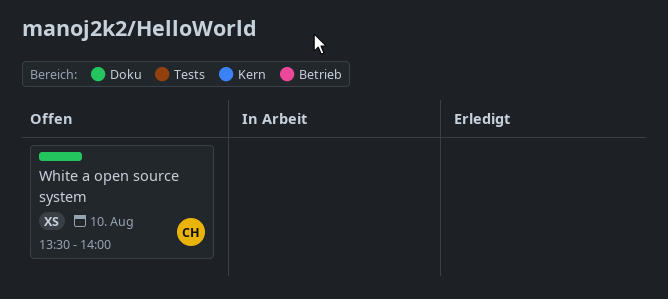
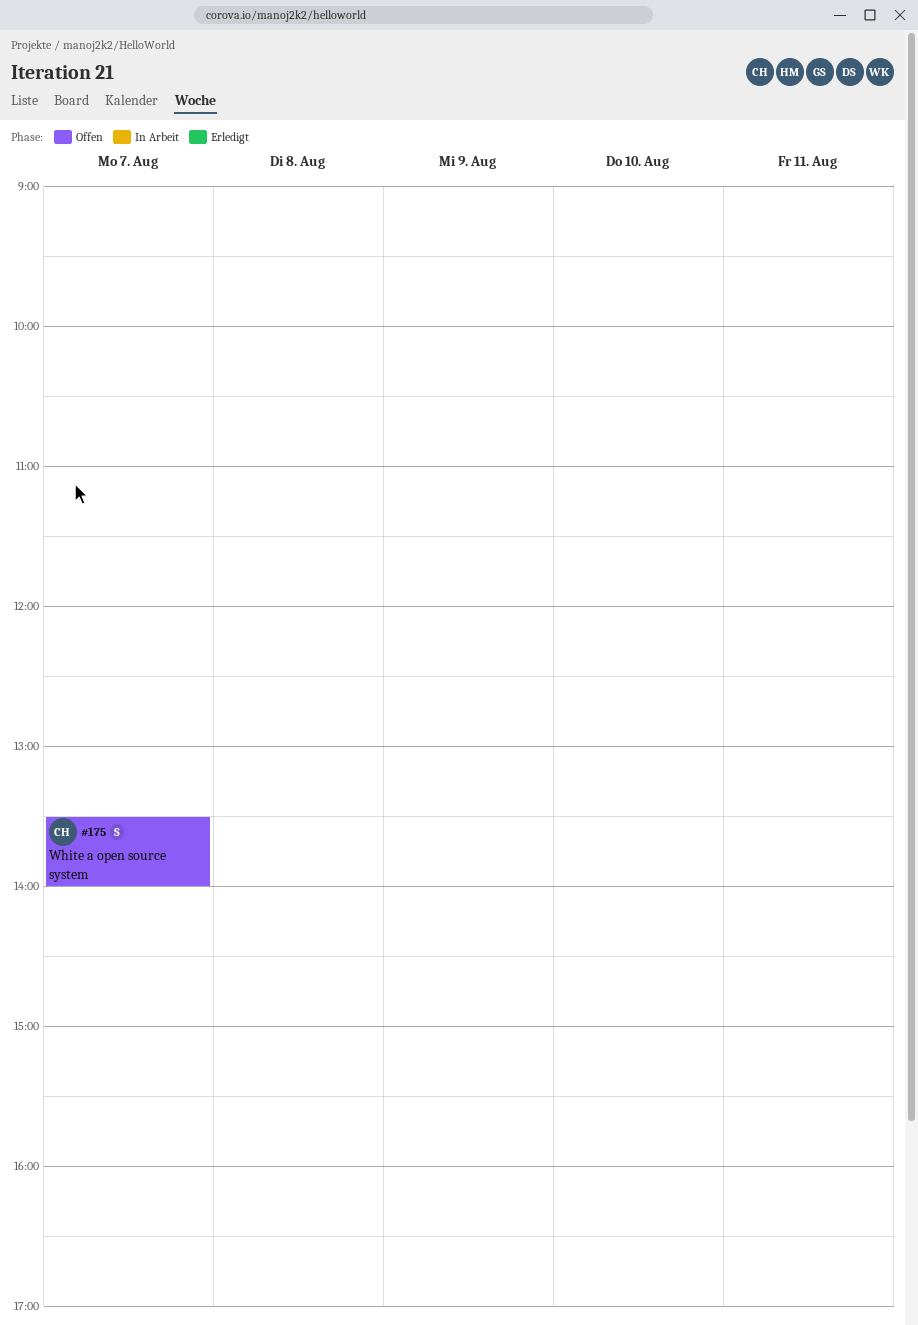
White a open source system, estimate: XS -> S
White a open source system, day: Aug 10 -> Aug 7

